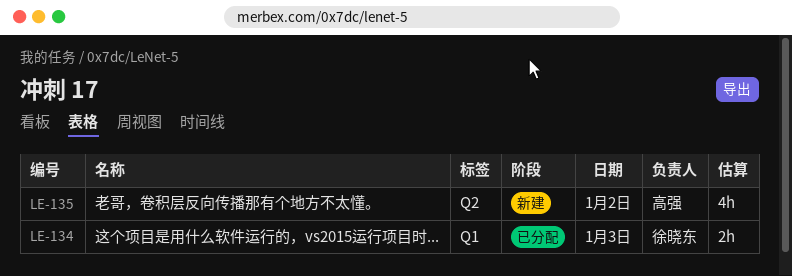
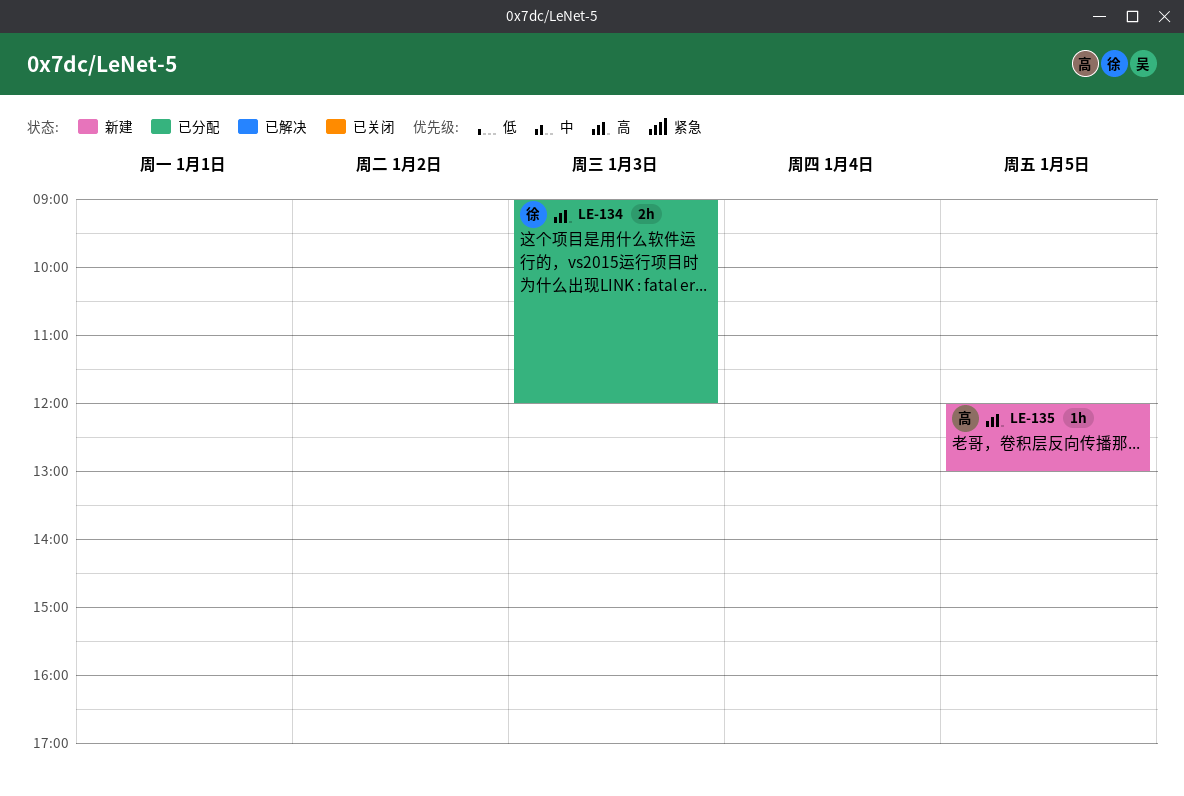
LE-135, estimate: 4h -> 1h
LE-135, day: Jan 2 -> Jan 5

